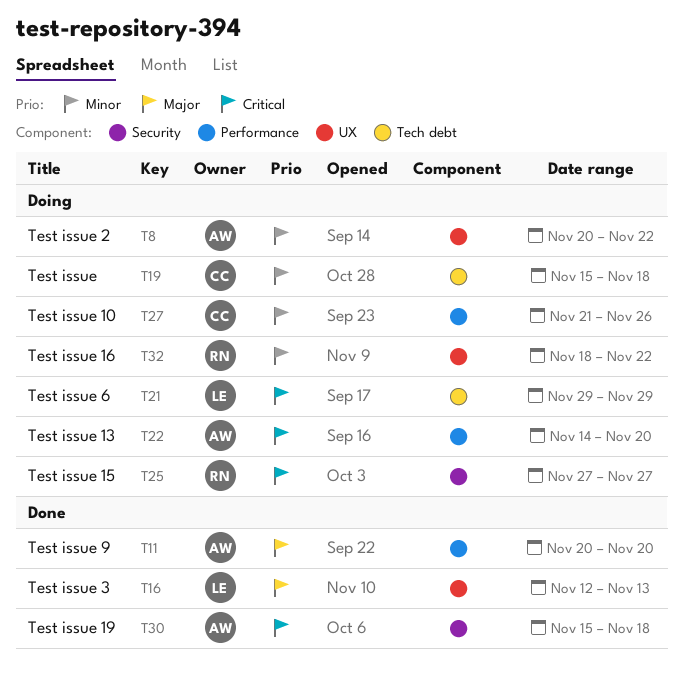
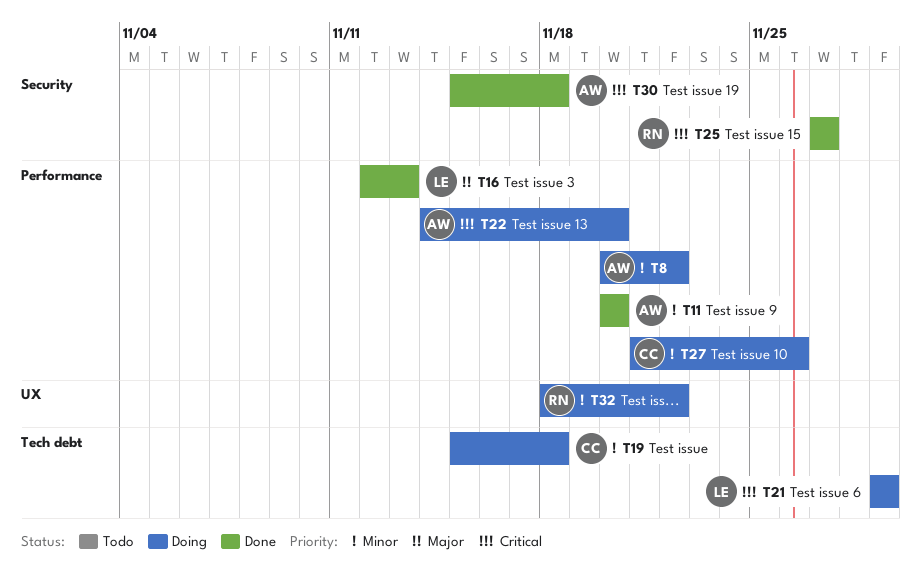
T8, label: UX -> Performance
T11, priority: Major -> Minor
T16, label: UX -> Performance
T25, status: Doing -> Done

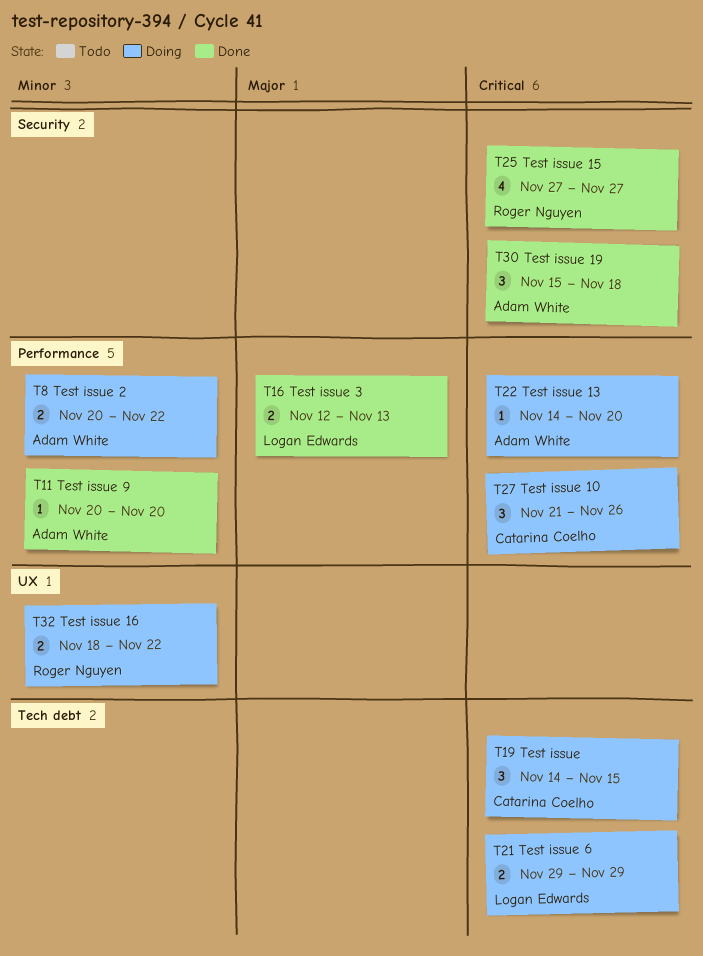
T19, priority: Minor -> Critical
T19, start: Nov 15 -> Nov 14
T19, due: Nov 18 -> Nov 15
T27, priority: Minor -> Critical

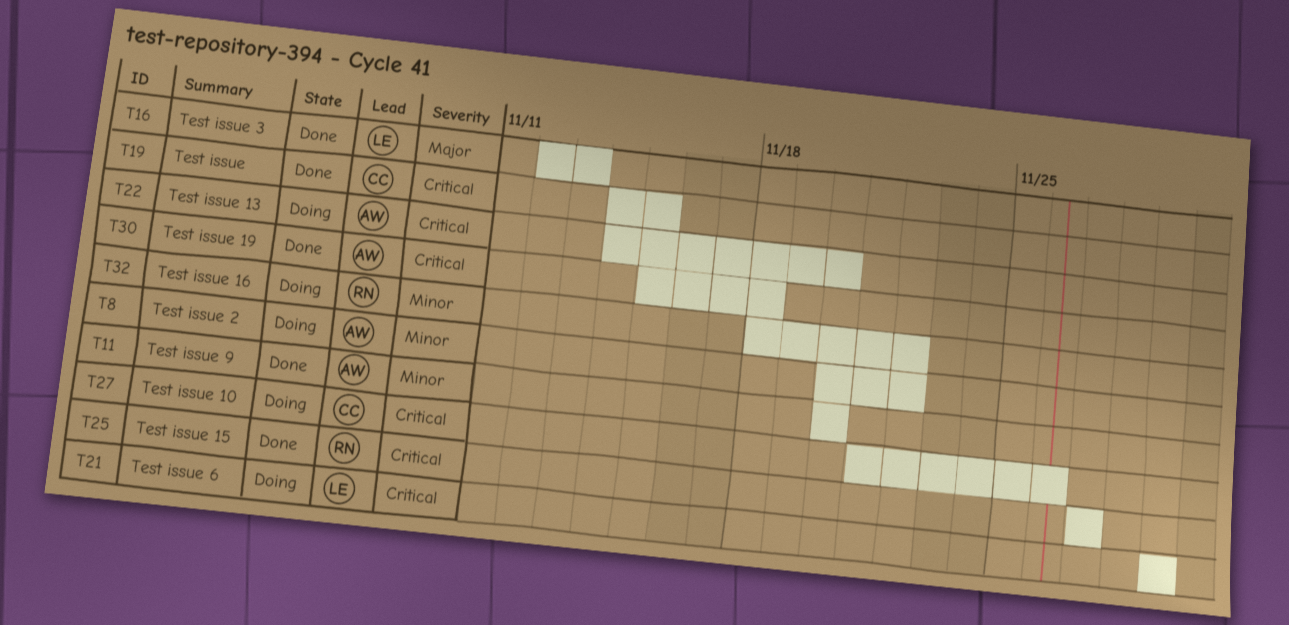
T19, status: Doing -> Done

